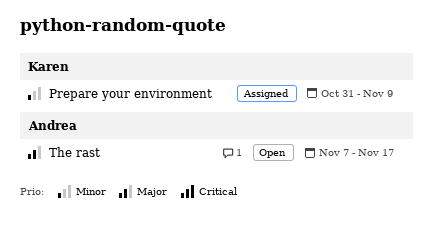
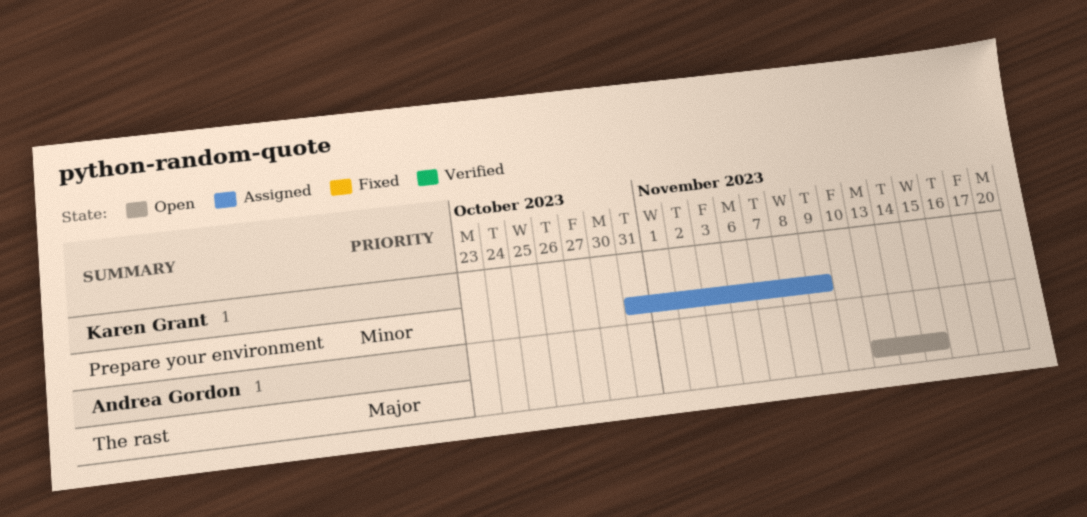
The rast, start: Nov 7 -> Nov 13
The rast, due: Nov 17 -> Nov 15

